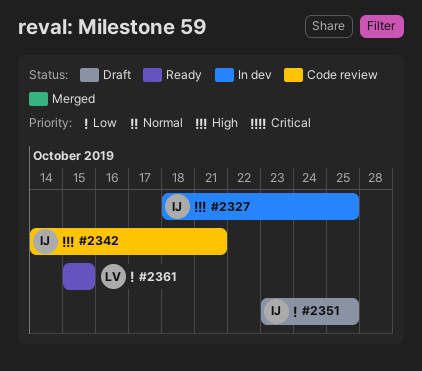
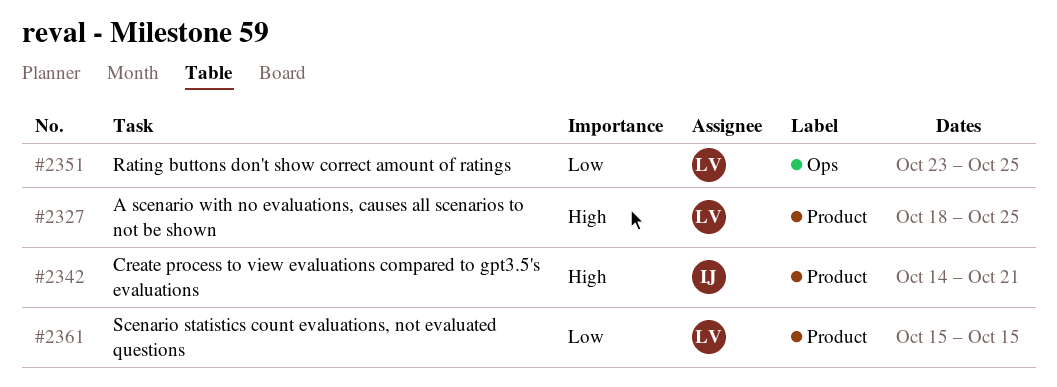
#2327, owner: IJ -> LV
#2351, owner: IJ -> LV

